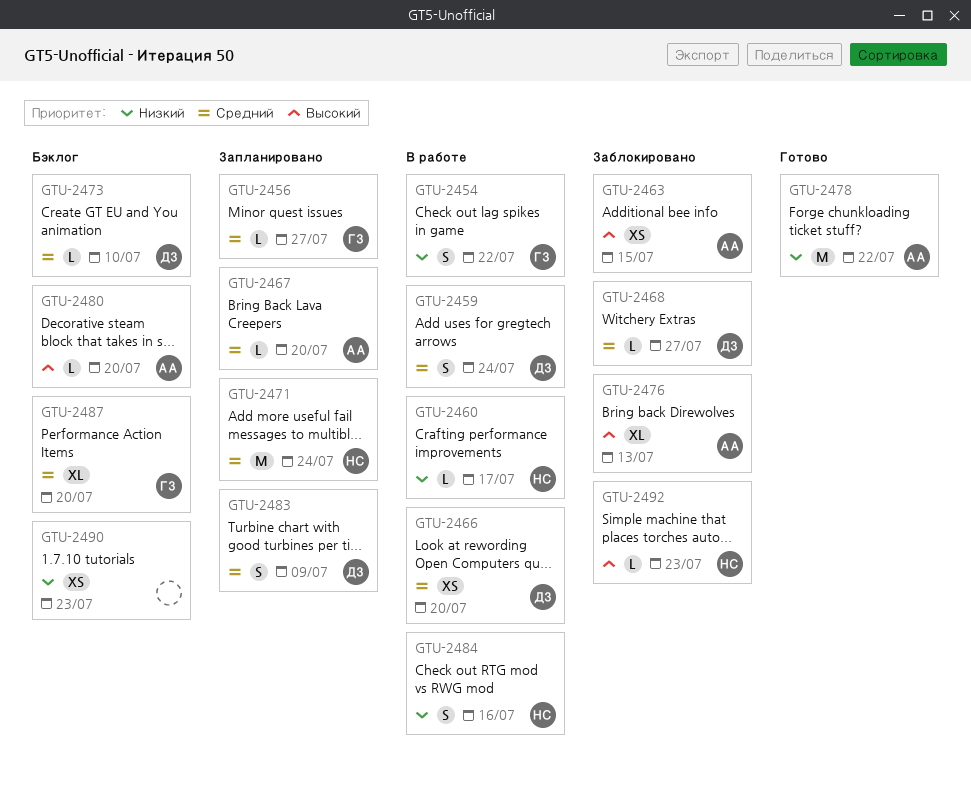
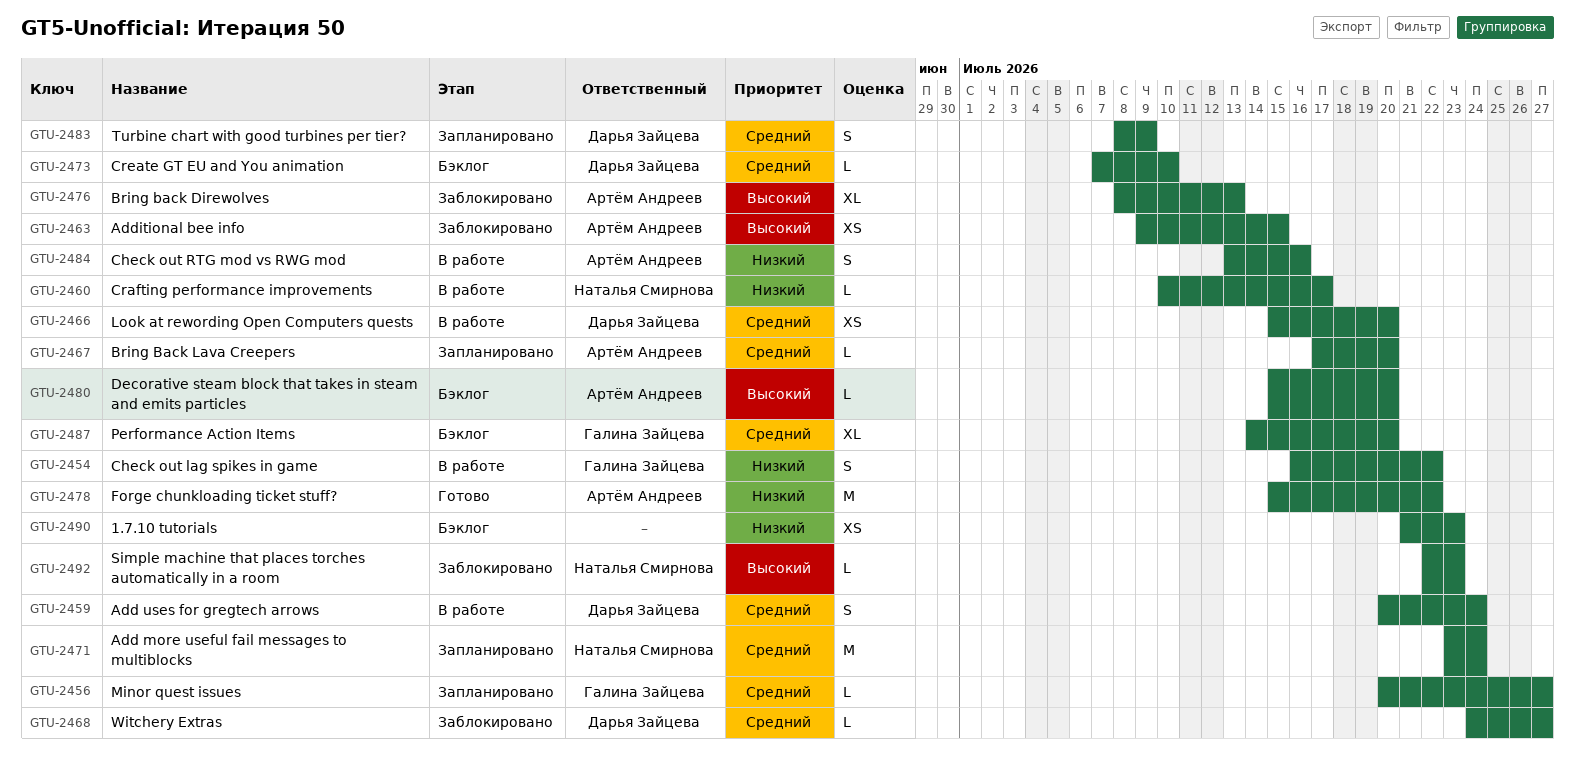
GTU-2484, owner: Наталья Смирнова -> Артём Андреев

